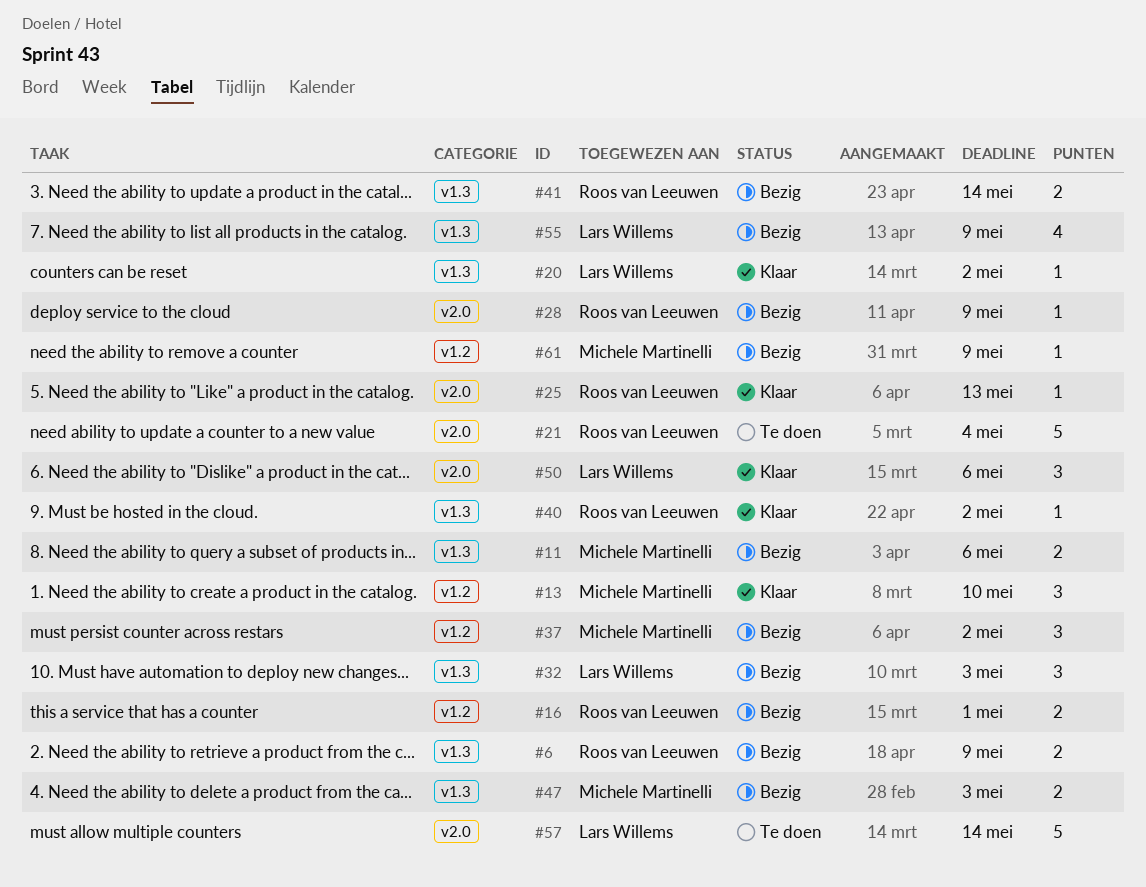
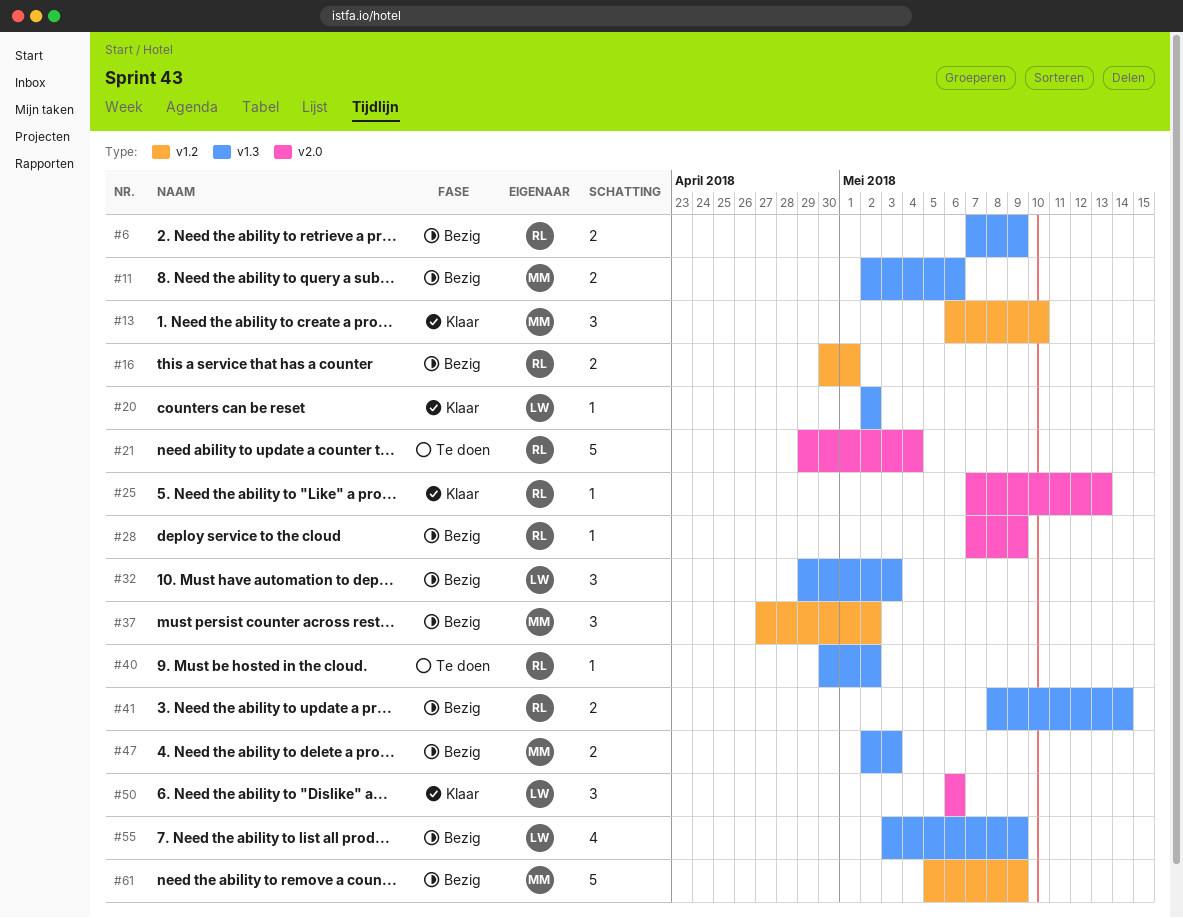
#40, status: Klaar -> Te doen
#57: present -> none
#61, estimate: 1 -> 5

